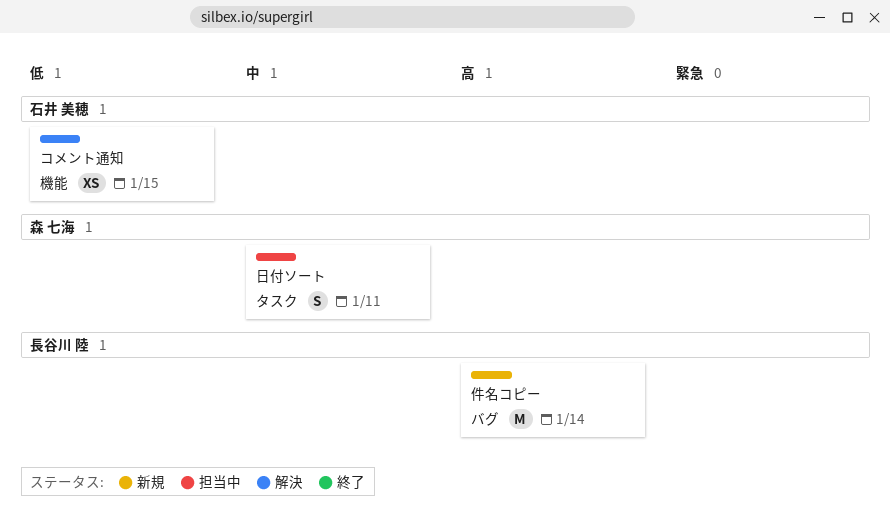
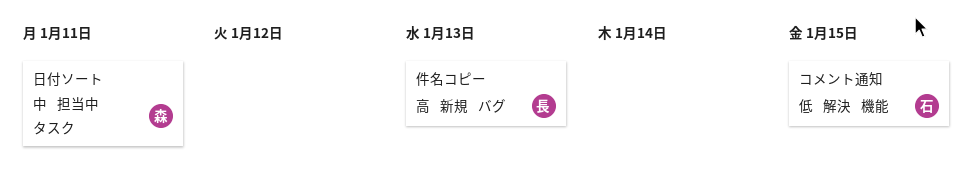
件名コピー, due: Jan 14 -> Jan 13

